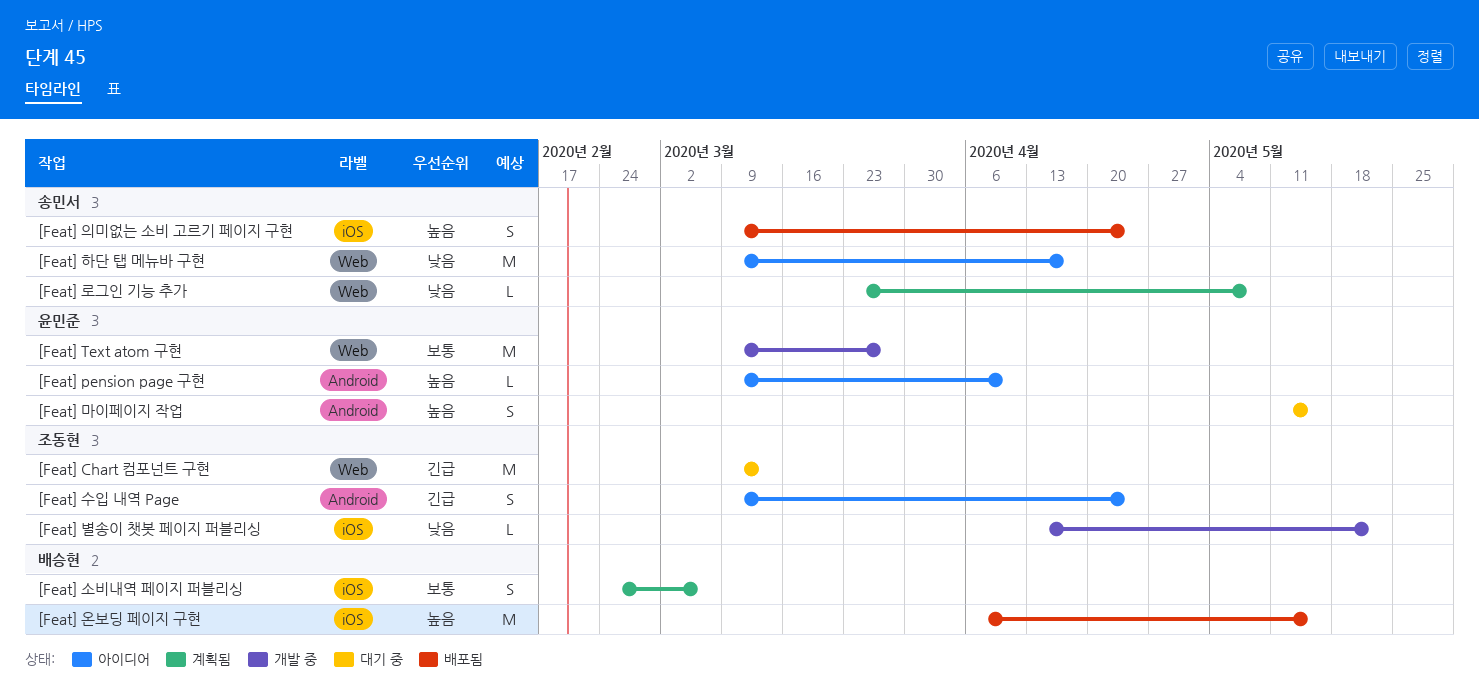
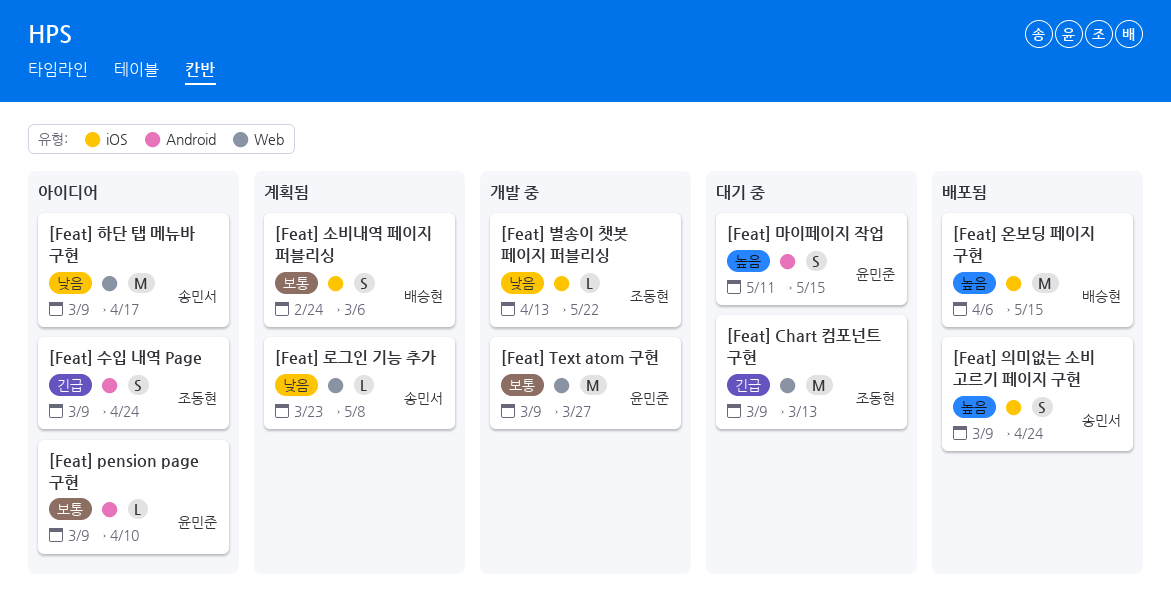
[Feat] pension page 구현, priority: 높음 -> 보통

